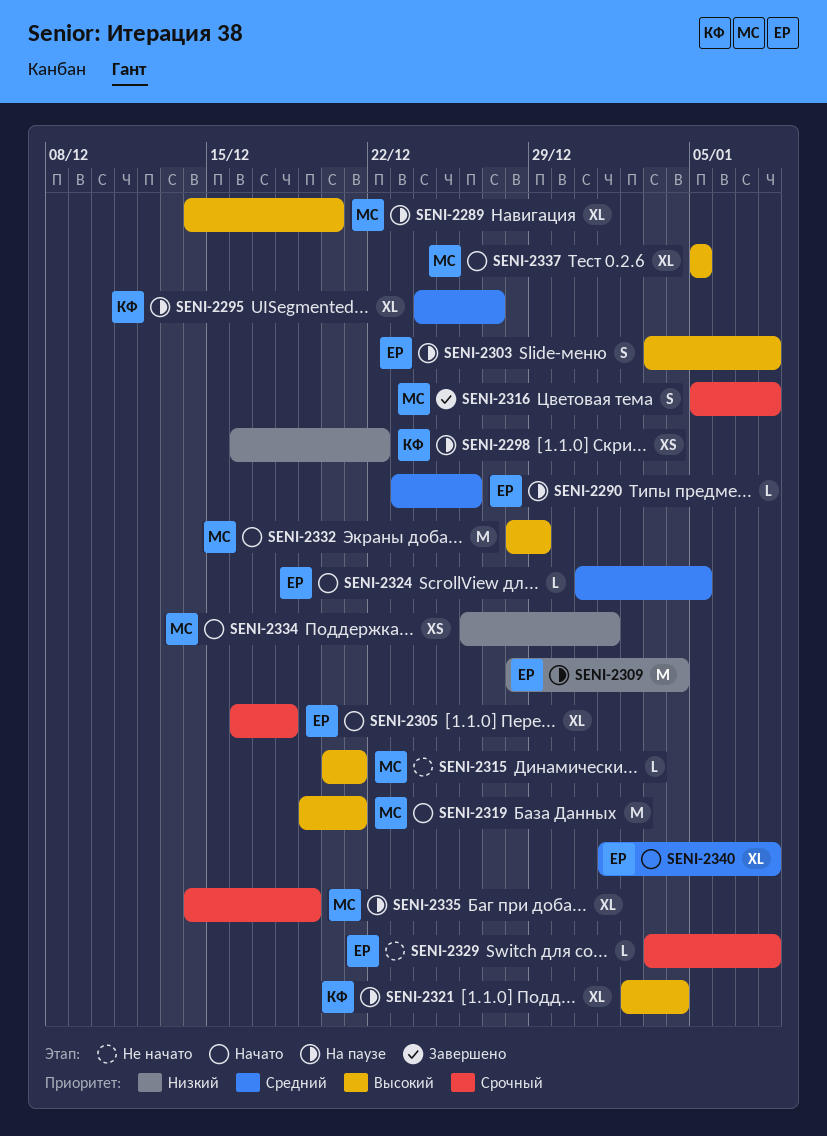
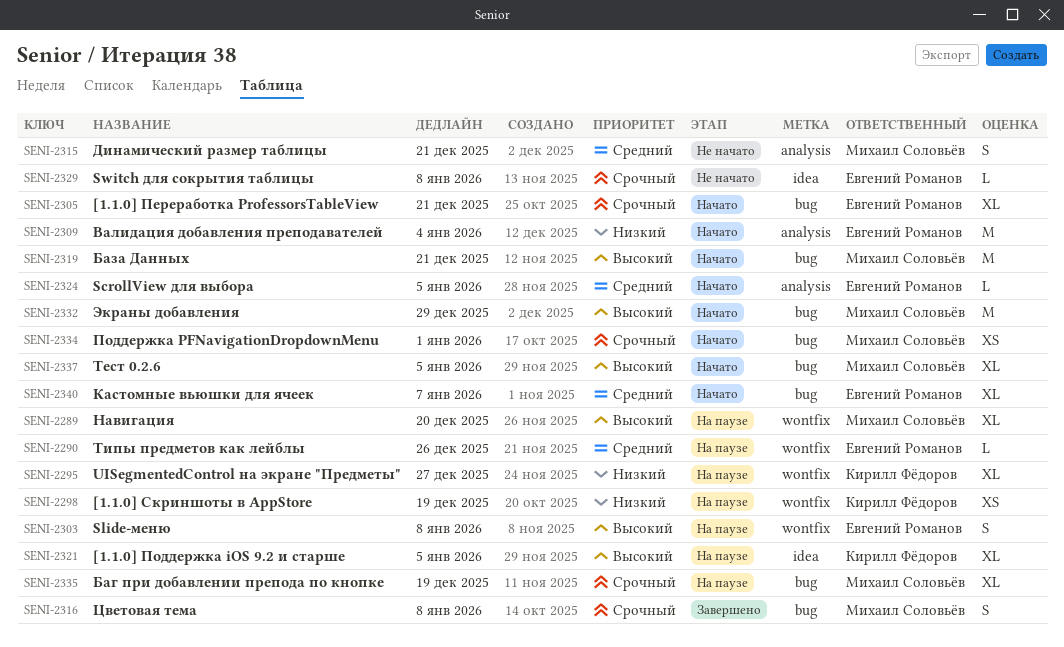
SENI-2295, priority: Средний -> Низкий
SENI-2298, due: Dec 22 -> Dec 19
SENI-2305, due: Dec 18 -> Dec 21
SENI-2309, status: На паузе -> Начато
SENI-2315, priority: Высокий -> Средний
SENI-2315, estimate: L -> S
SENI-2321, due: Jan 4 -> Jan 5
SENI-2334, priority: Низкий -> Срочный
SENI-2340, due: Jan 8 -> Jan 7

